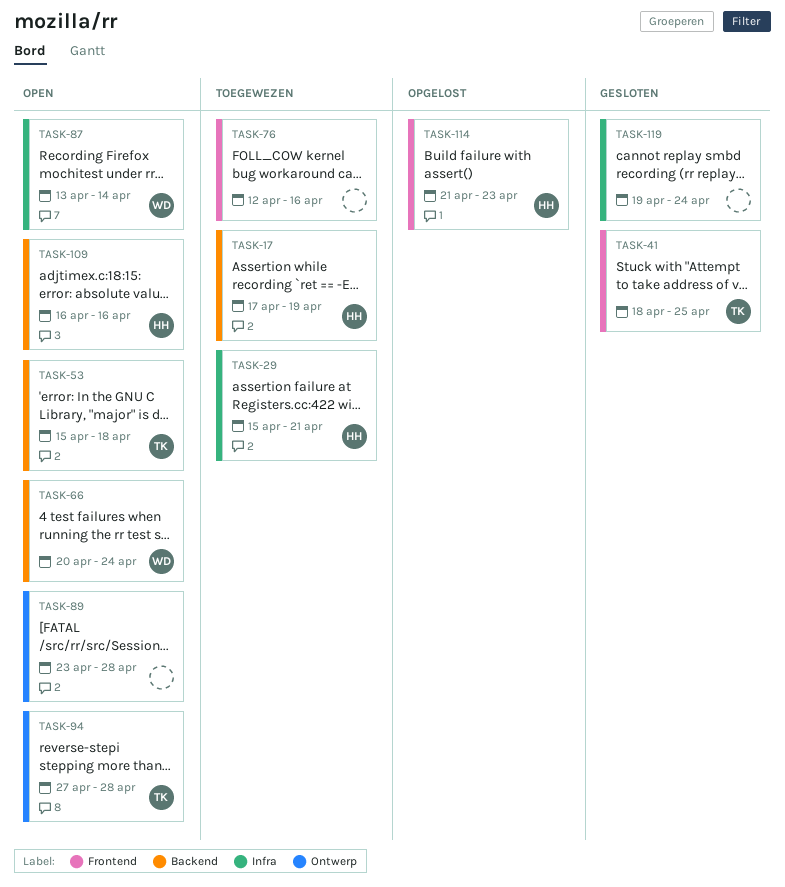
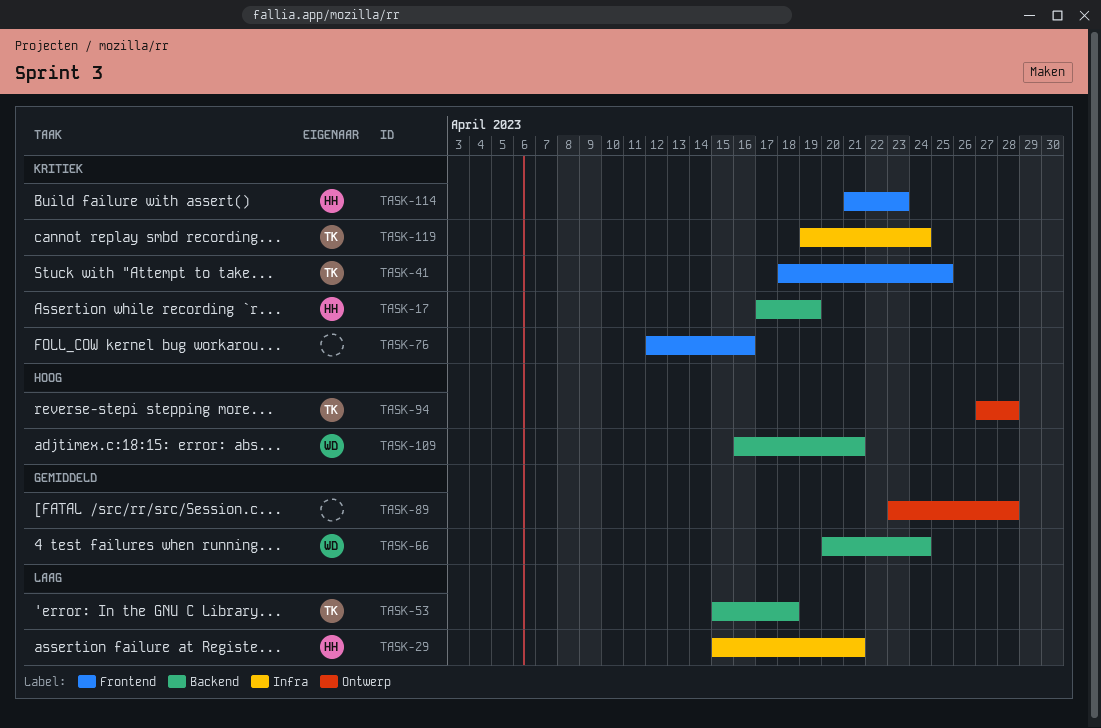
TASK-87: present -> none
TASK-109, owner: HH -> WD
TASK-109, due: Apr 16 -> Apr 21
TASK-119, owner: none -> TK

